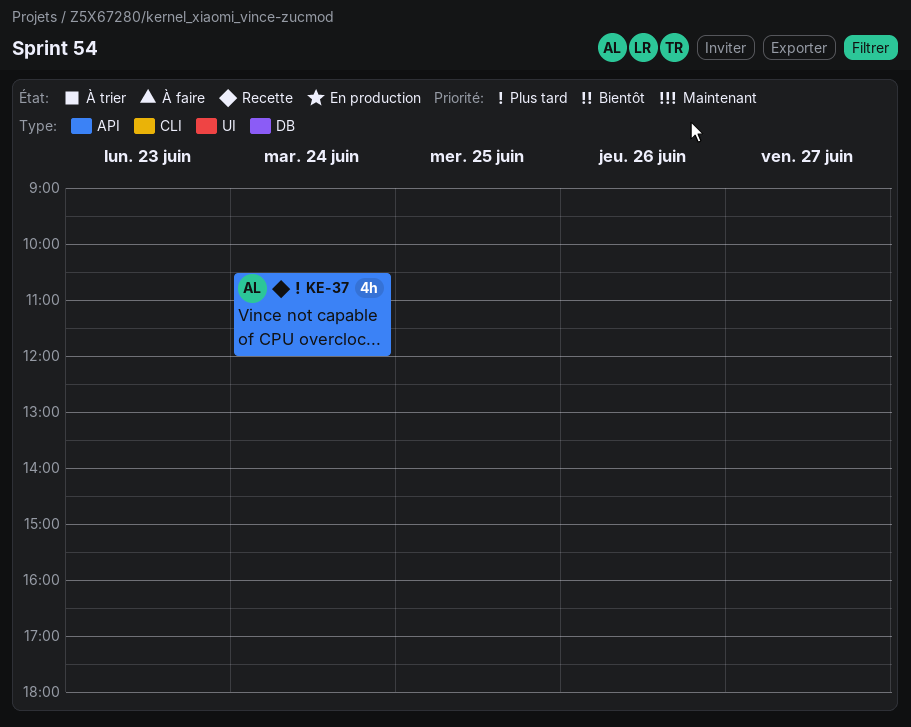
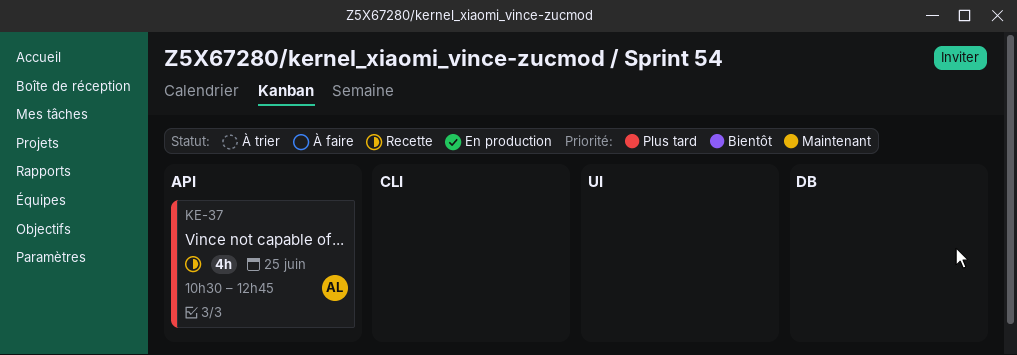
KE-37, day: Jun 24 -> Jun 25
KE-37, ends: 12:00 -> 12:45

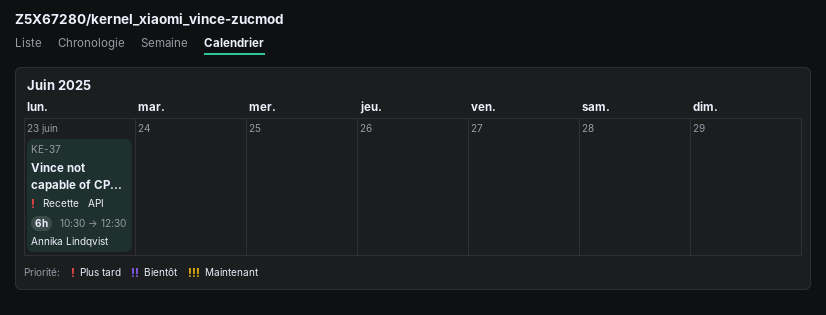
KE-37, estimate: 4h -> 6h
KE-37, day: Jun 25 -> Jun 23
KE-37, ends: 12:45 -> 12:30

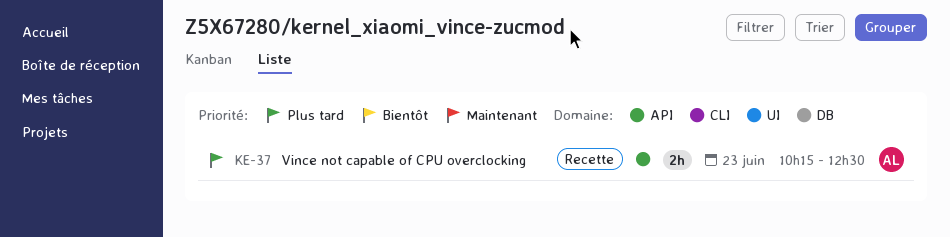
KE-37, estimate: 6h -> 2h
KE-37, begins: 10:30 -> 10:15

